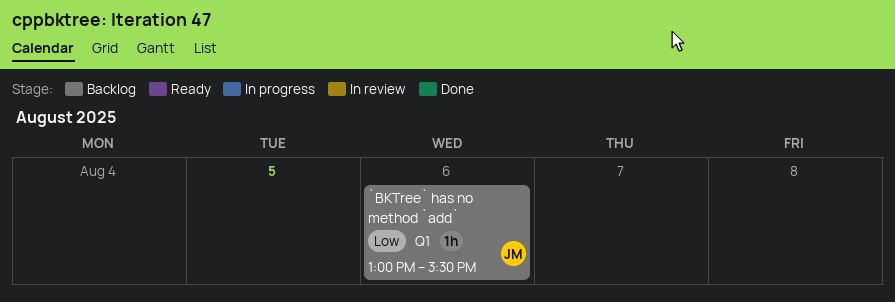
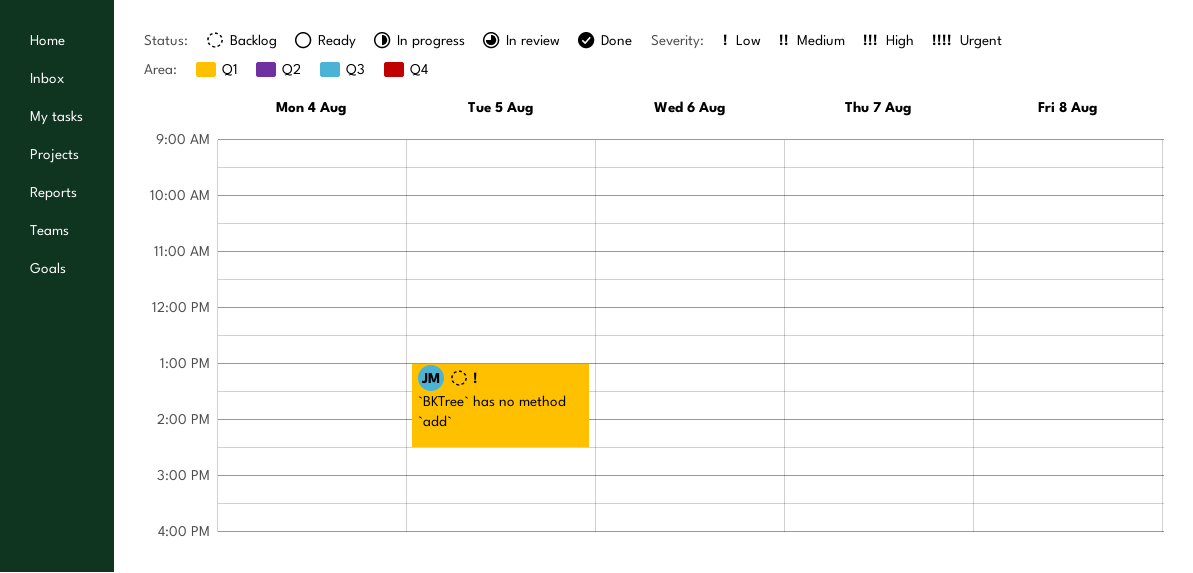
`BKTree` has no method `add`, day: Aug 6 -> Aug 5
`BKTree` has no method `add`, ends: 15:30 -> 14:30

